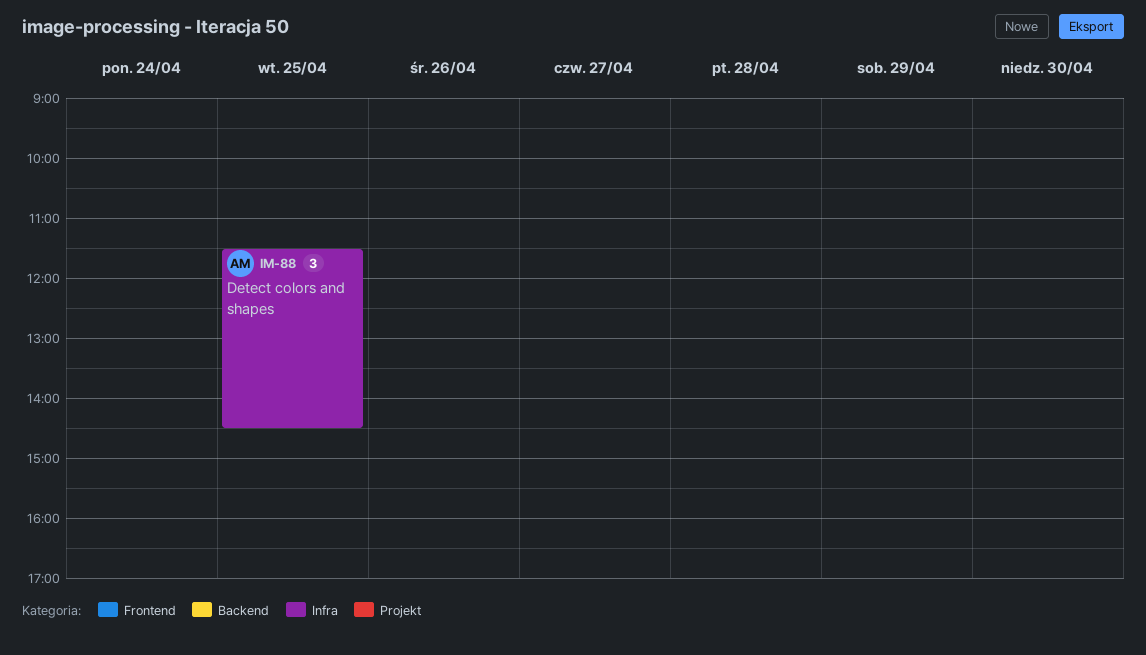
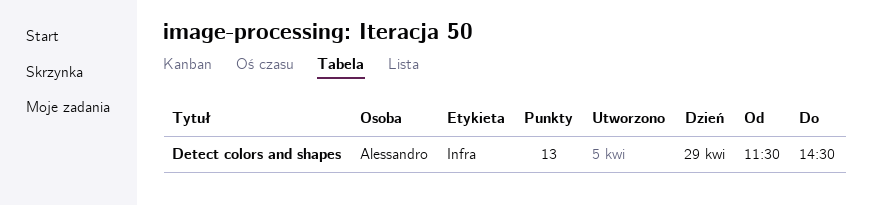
Detect colors and shapes, estimate: 3 -> 13
Detect colors and shapes, day: Apr 25 -> Apr 29

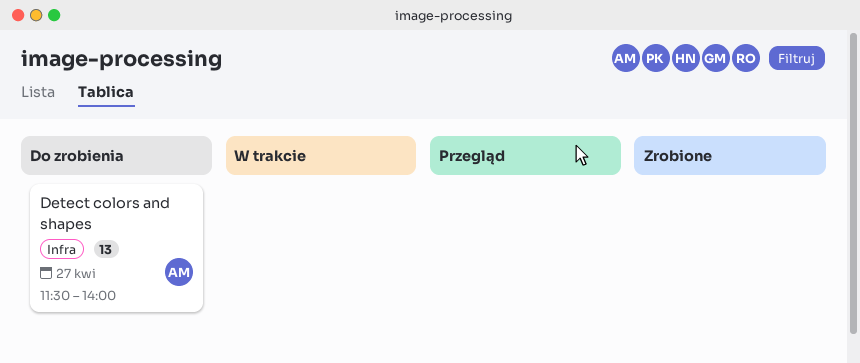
Detect colors and shapes, day: Apr 29 -> Apr 27
Detect colors and shapes, ends: 14:30 -> 14:00

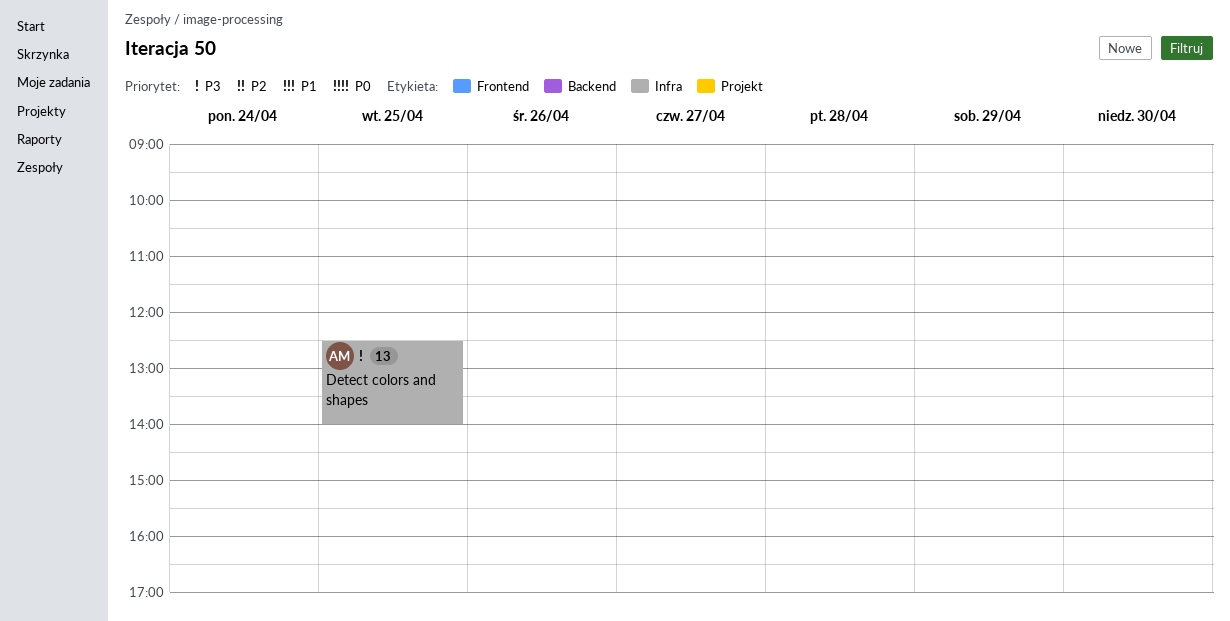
Detect colors and shapes, day: Apr 27 -> Apr 25
Detect colors and shapes, begins: 11:30 -> 12:30

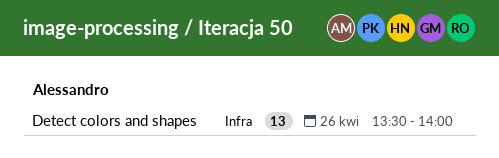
Detect colors and shapes, day: Apr 25 -> Apr 26
Detect colors and shapes, begins: 12:30 -> 13:30

